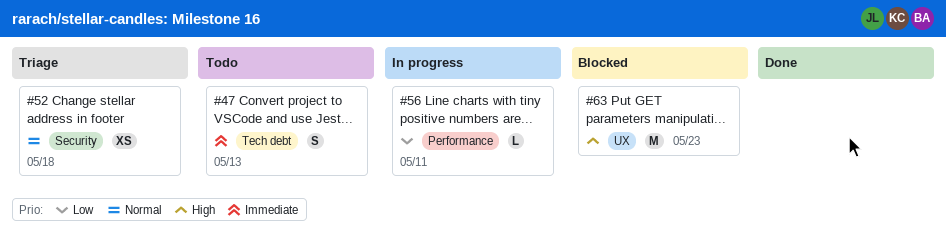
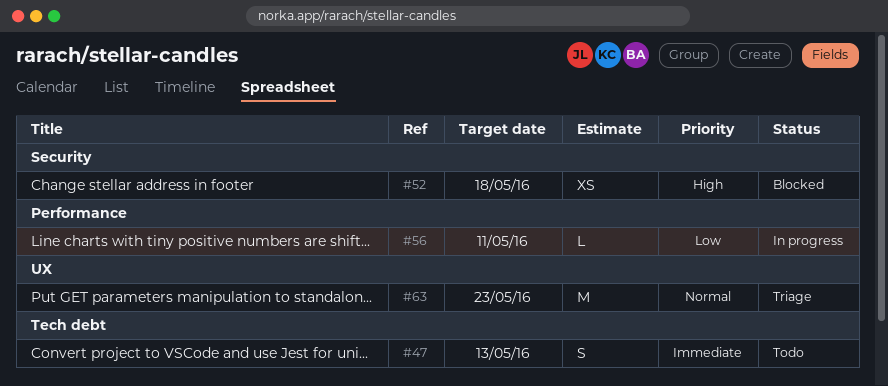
#52, status: Triage -> Blocked
#52, priority: Normal -> High
#63, status: Blocked -> Triage
#63, priority: High -> Normal

